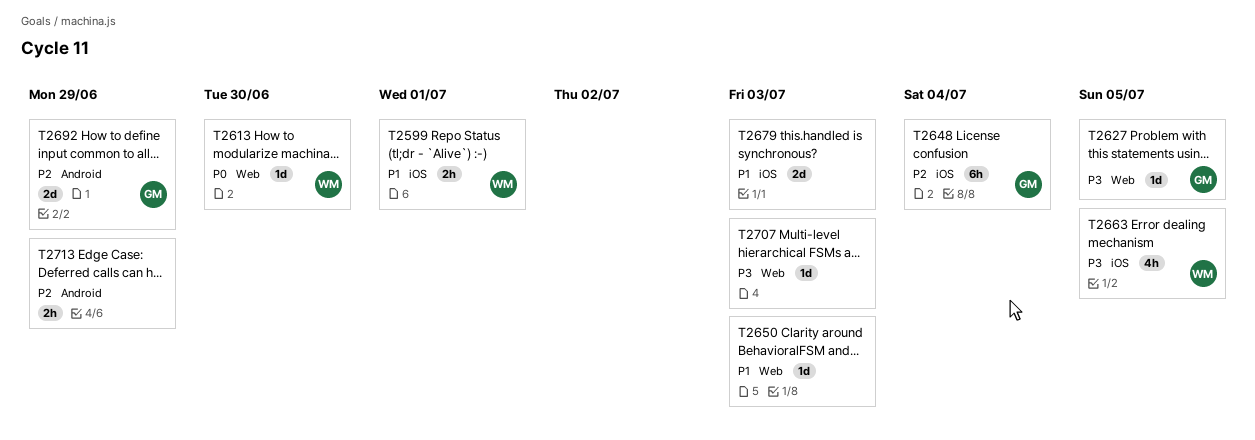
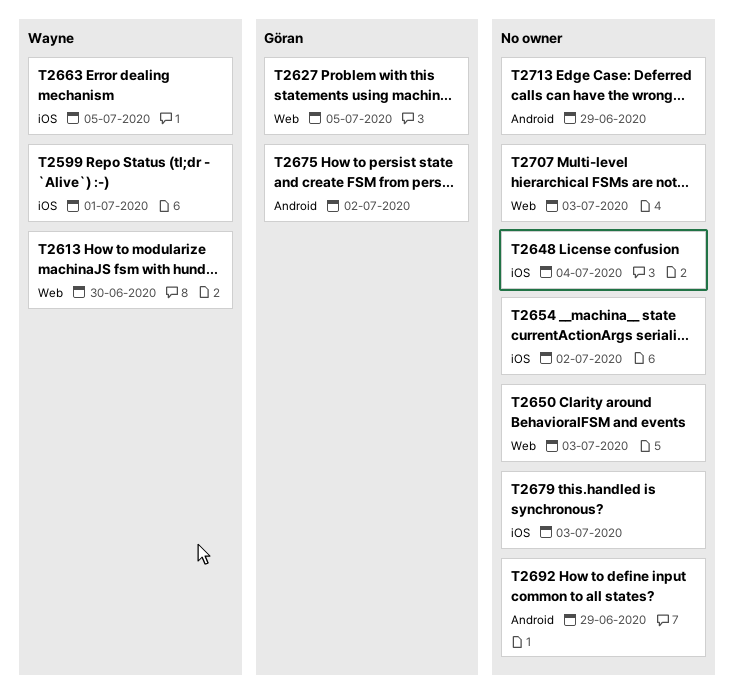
T2648, owner: Göran -> none
T2654: none -> present
T2675: none -> present
T2692, owner: Göran -> none

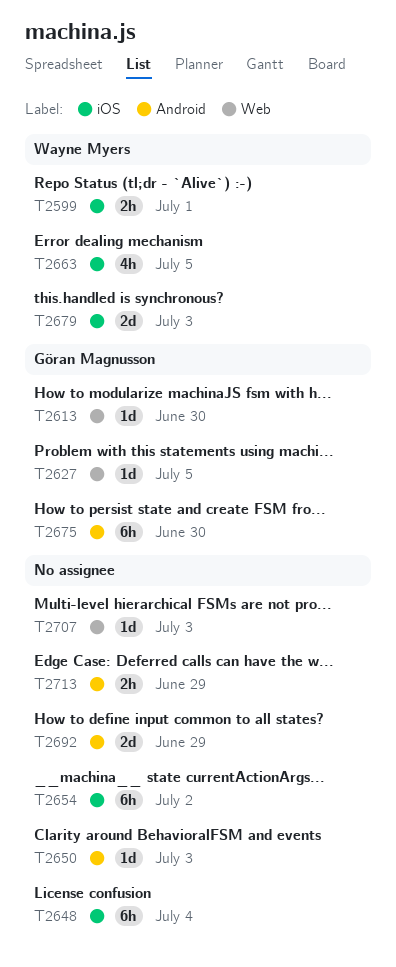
T2613, owner: Wayne Myers -> Göran Magnusson
T2650, label: Web -> Android
T2675, due: Jul 2 -> Jun 30
T2679, owner: none -> Wayne Myers

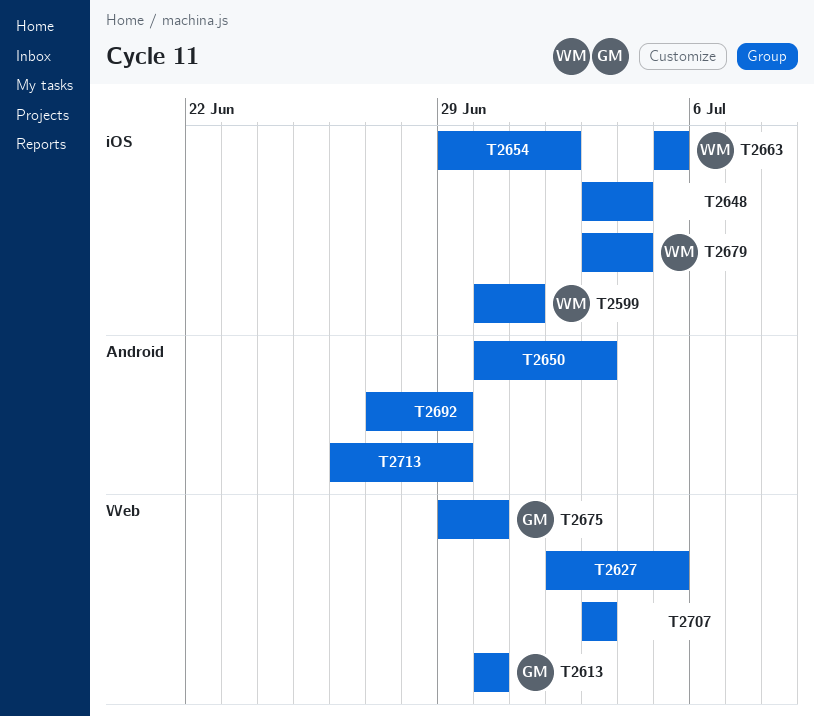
T2627, owner: Göran Magnusson -> none
T2675, label: Android -> Web
T2679, due: Jul 3 -> Jul 4

